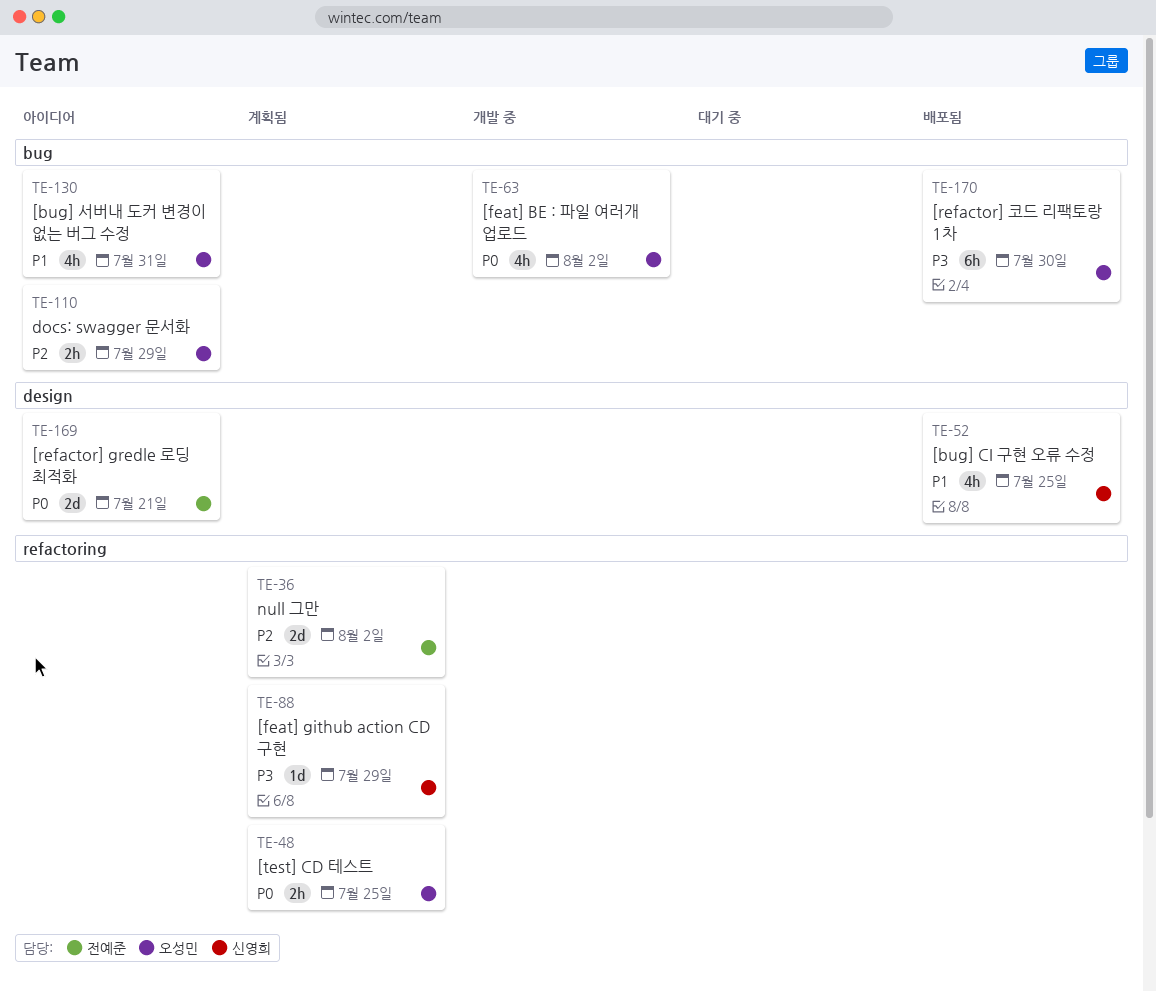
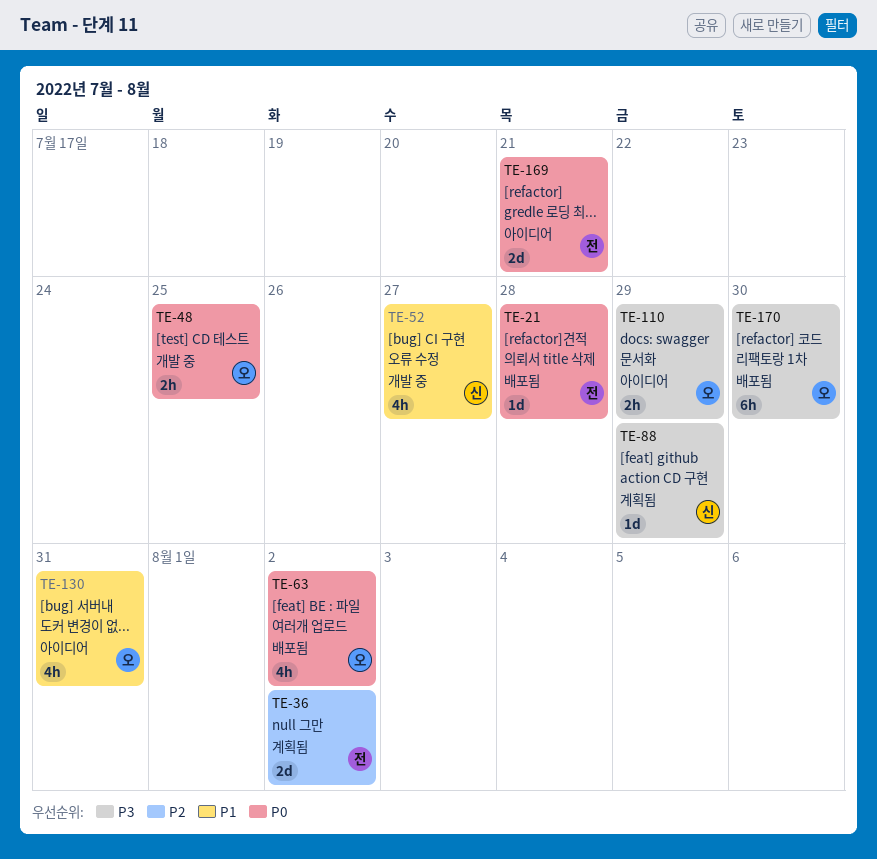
TE-21: none -> present
TE-48, status: 계획됨 -> 개발 중
TE-52, status: 배포됨 -> 개발 중
TE-52, due: Jul 25 -> Jul 27
TE-63, status: 개발 중 -> 배포됨
TE-110, priority: P2 -> P3

